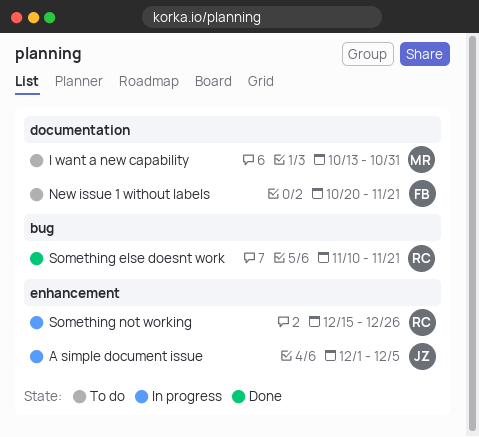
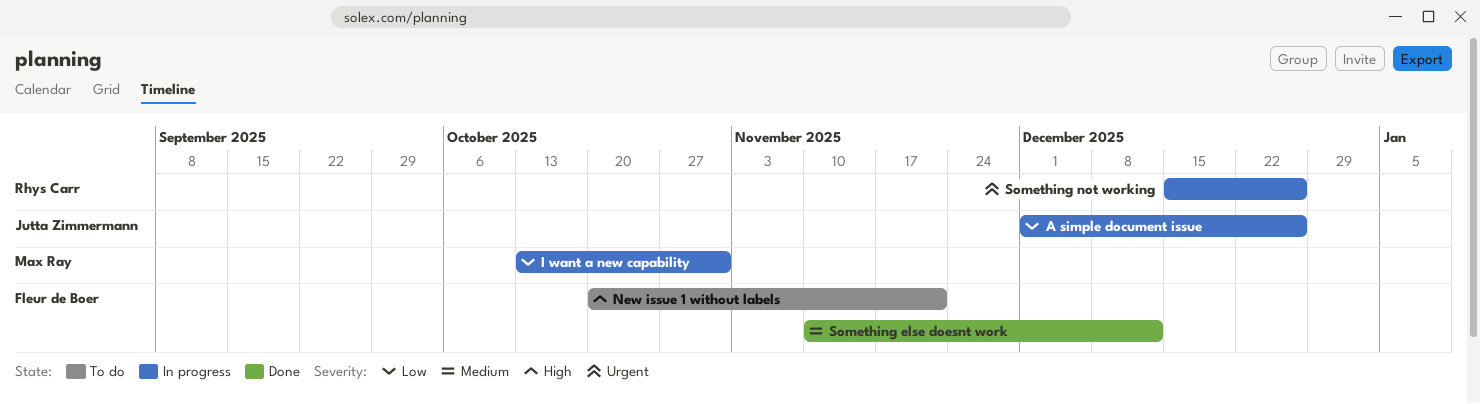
A simple document issue, due: Dec 5 -> Dec 26
I want a new capability, status: To do -> In progress
Something else doesnt work, owner: Rhys Carr -> Fleur de Boer
Something else doesnt work, due: Nov 21 -> Dec 12

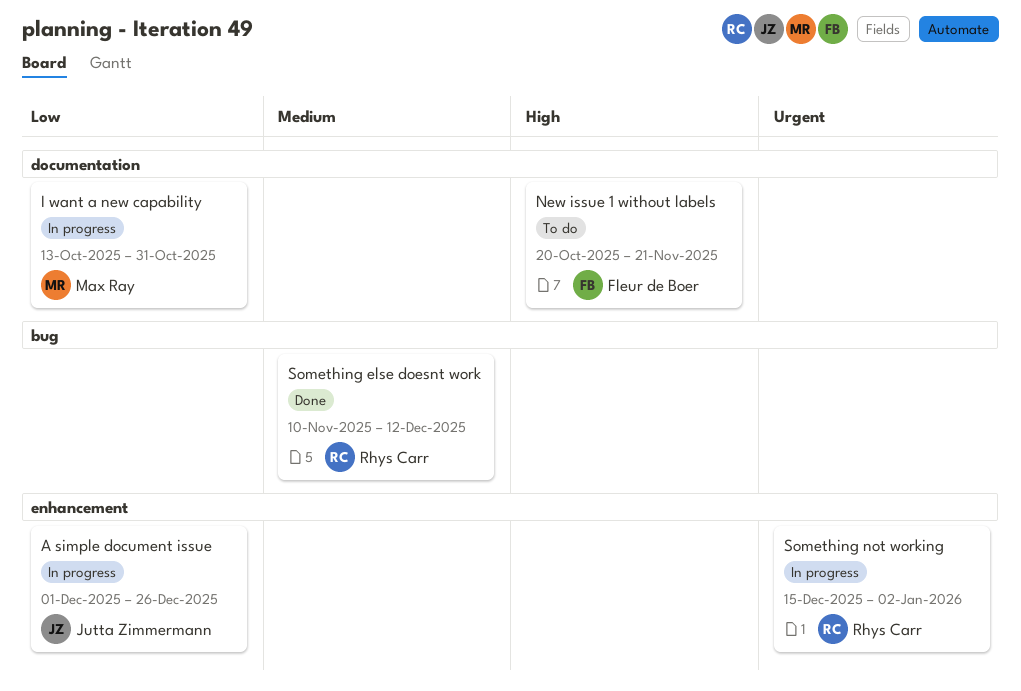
Something else doesnt work, owner: Fleur de Boer -> Rhys Carr
Something not working, due: Dec 26 -> Jan 2

